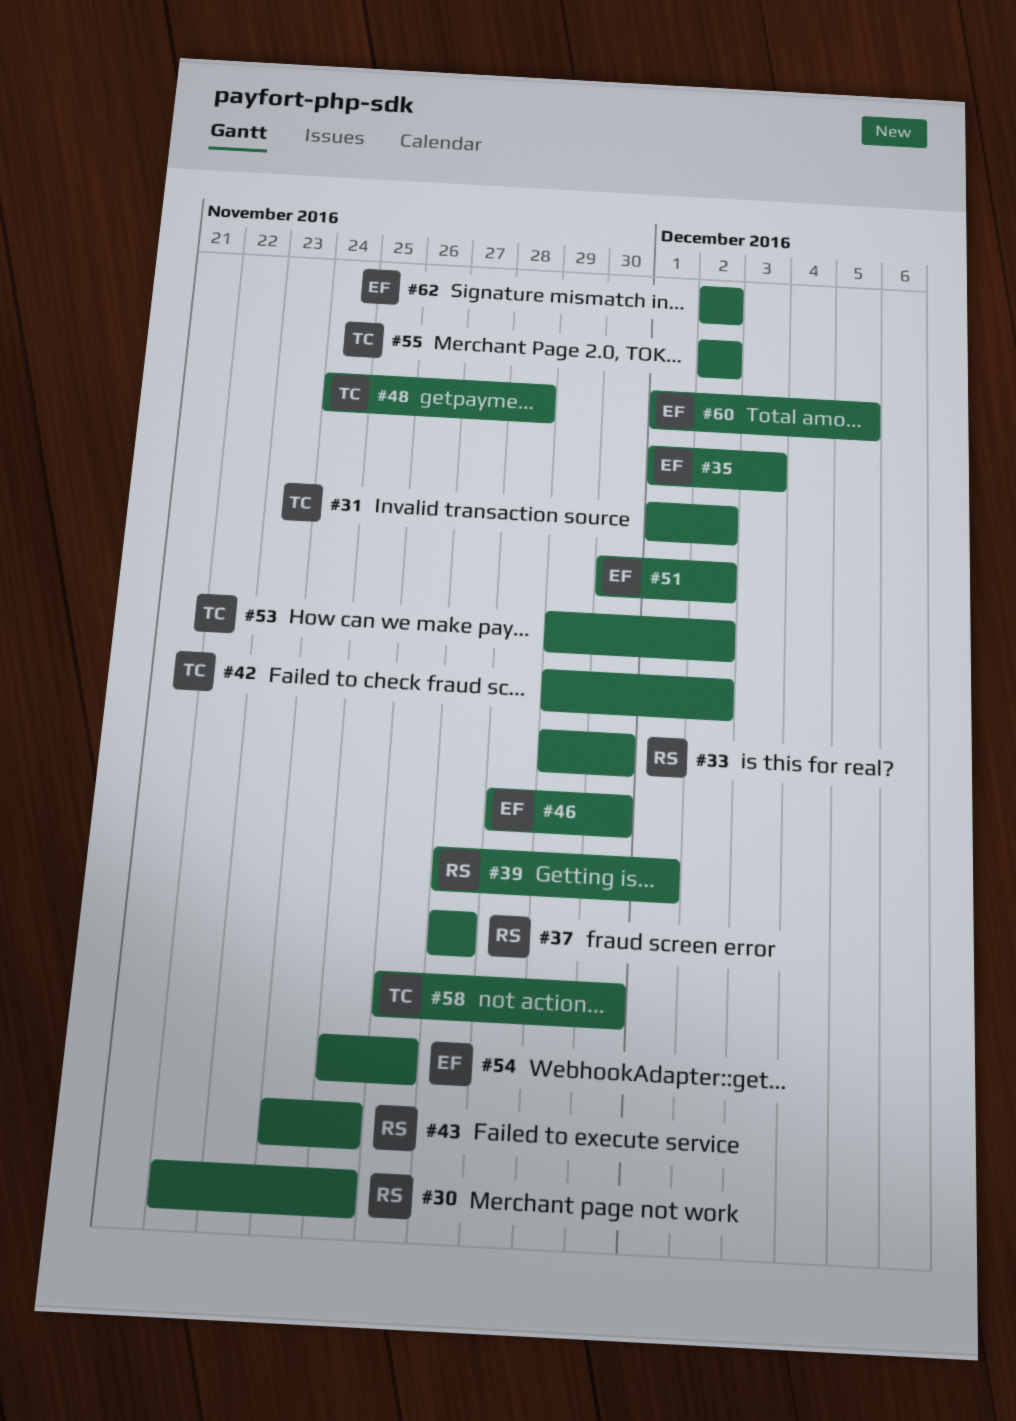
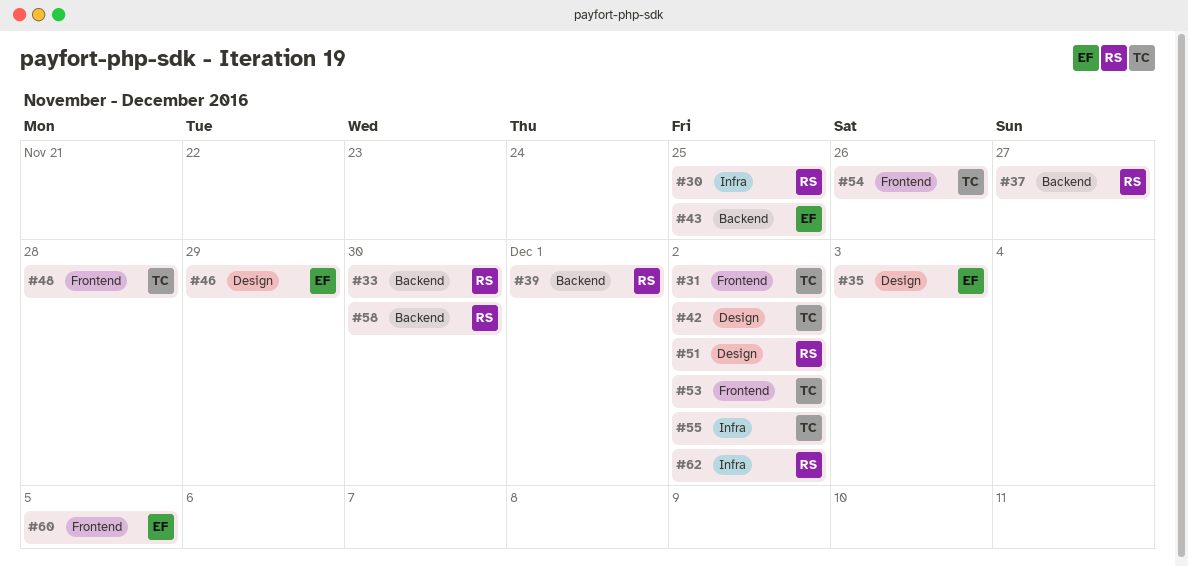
#43, owner: RS -> EF
#46, due: Nov 30 -> Nov 29
#51, owner: EF -> RS
#54, owner: EF -> TC
#58, owner: TC -> RS
#62, owner: EF -> RS

